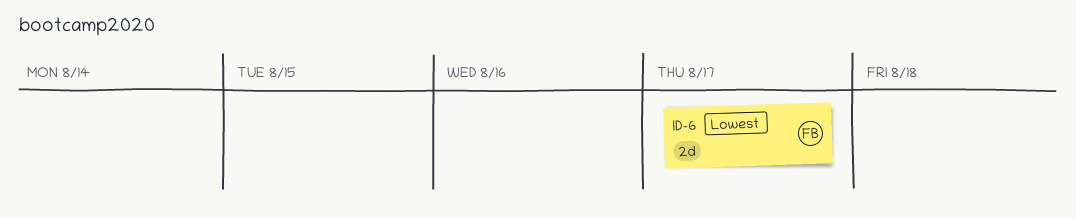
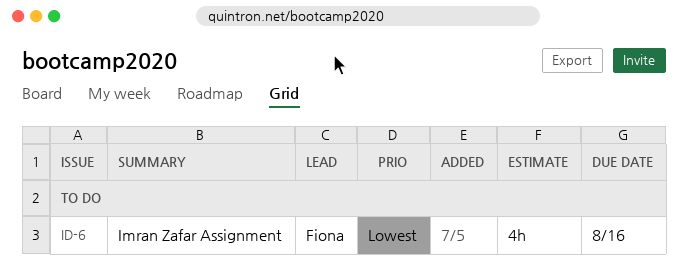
ID-6, estimate: 2d -> 4h
ID-6, due: Aug 17 -> Aug 16

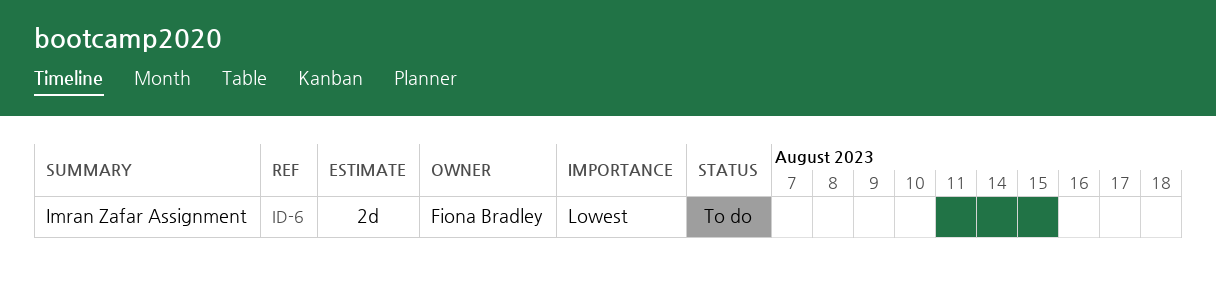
ID-6, estimate: 4h -> 2d
ID-6, due: Aug 16 -> Aug 15

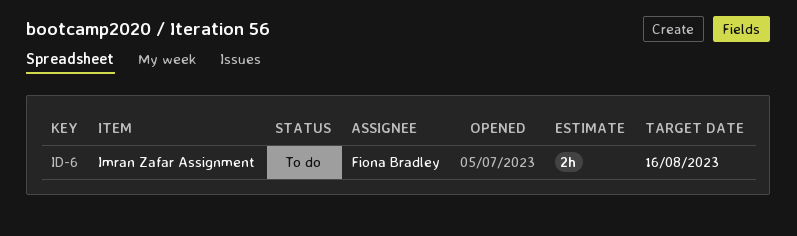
ID-6, estimate: 2d -> 2h
ID-6, due: Aug 15 -> Aug 16

